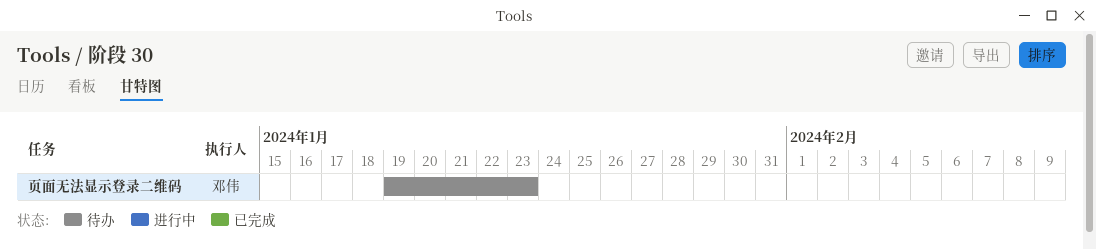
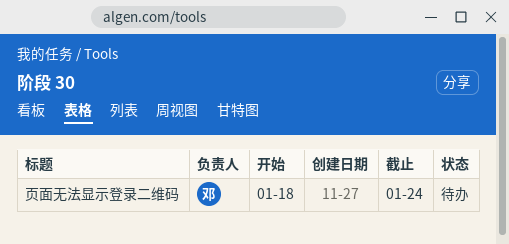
页面无法显示登录二维码, start: Jan 19 -> Jan 18
页面无法显示登录二维码, due: Jan 23 -> Jan 24

